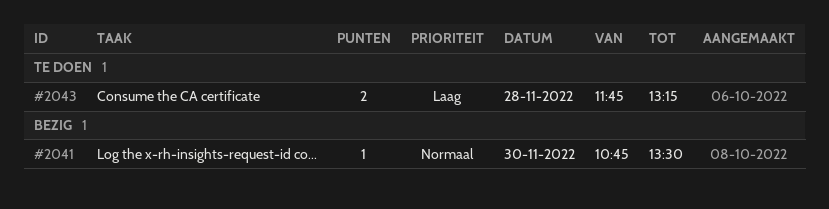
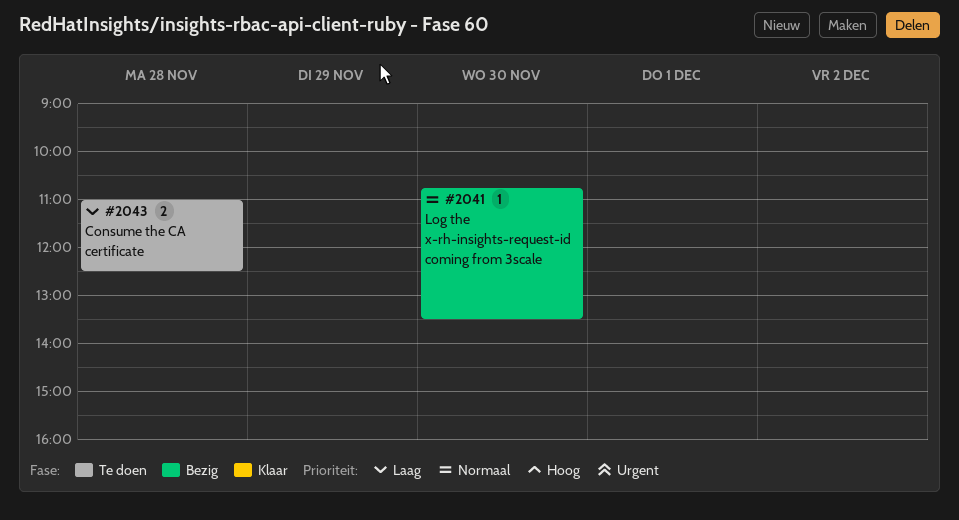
#2043, begins: 11:45 -> 11:00
#2043, ends: 13:15 -> 12:30

